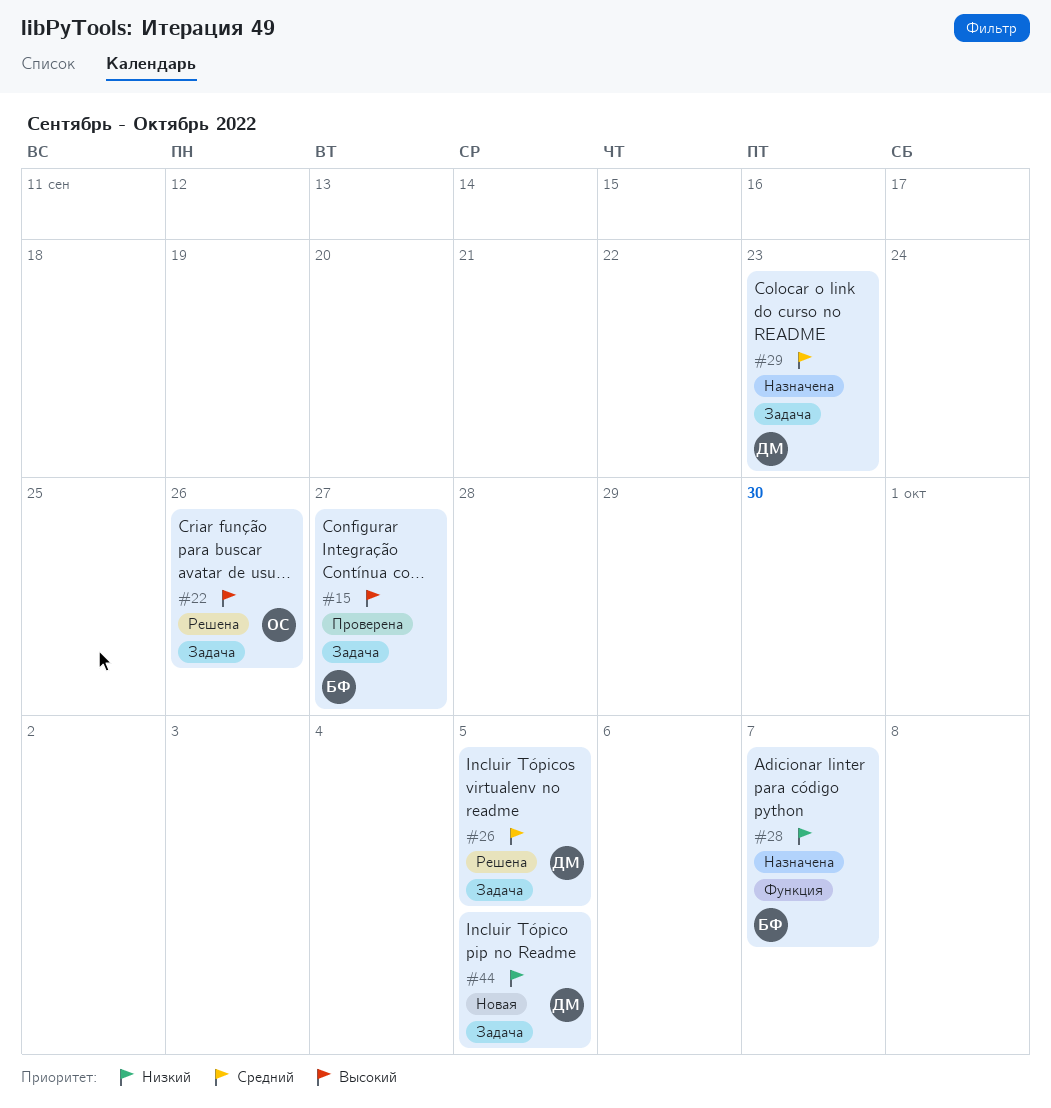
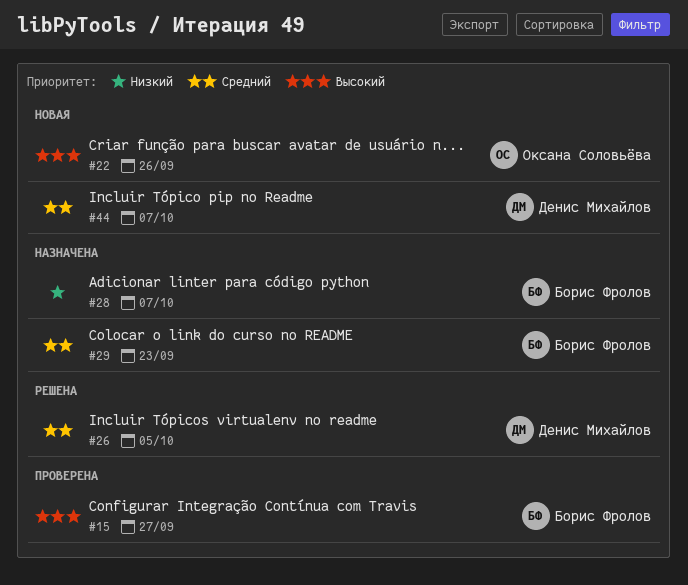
#22, status: Решена -> Новая
#29, owner: Денис Михайлов -> Борис Фролов
#44, priority: Низкий -> Средний
#44, due: Oct 5 -> Oct 7

